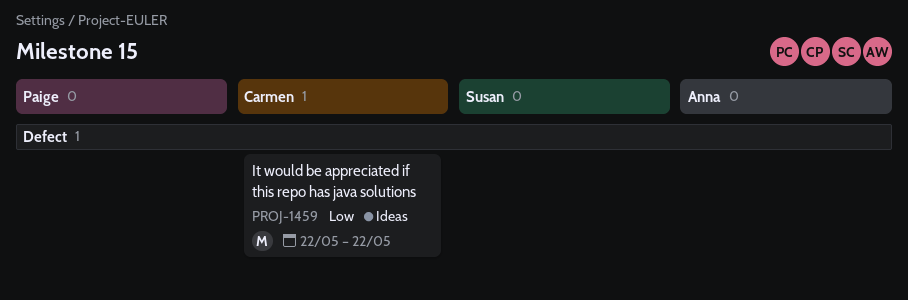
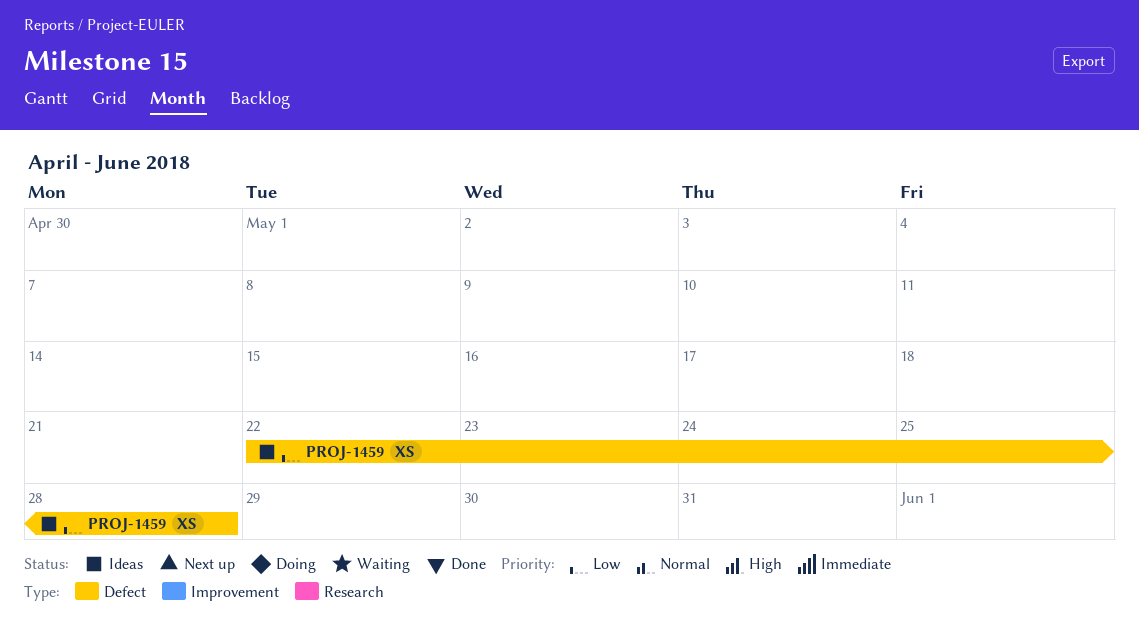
PROJ-1459, estimate: M -> XS
PROJ-1459, due: May 22 -> May 28

